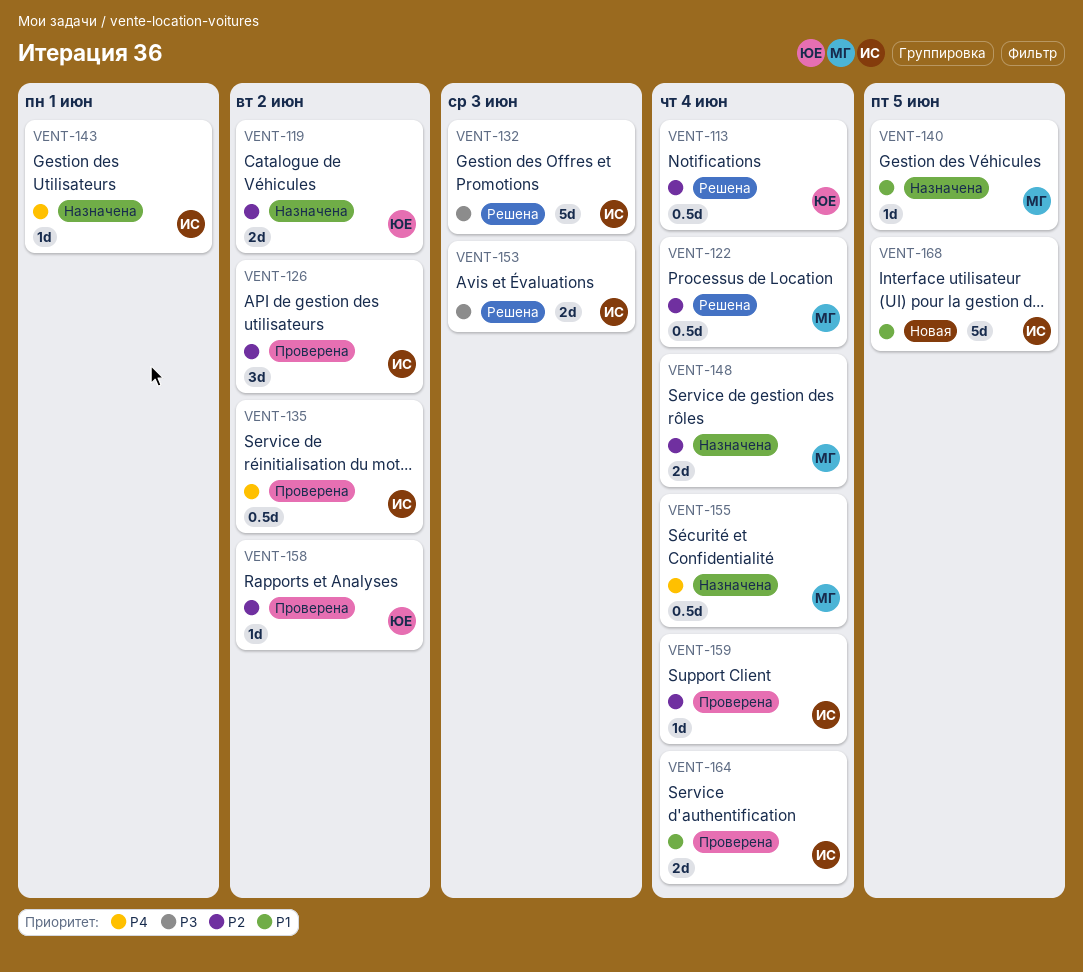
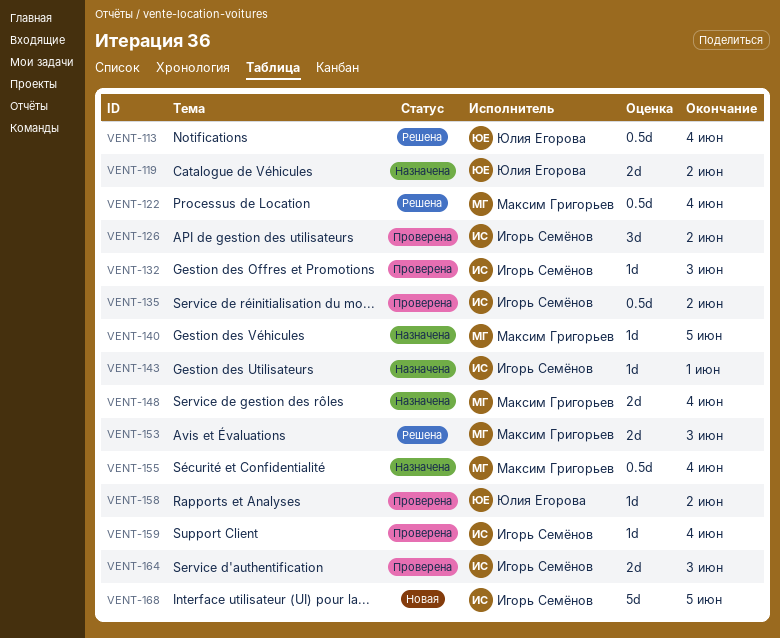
VENT-132, status: Решена -> Проверена
VENT-132, estimate: 5d -> 1d
VENT-153, owner: Игорь Семёнов -> Максим Григорьев
VENT-164, due: Jun 4 -> Jun 3

